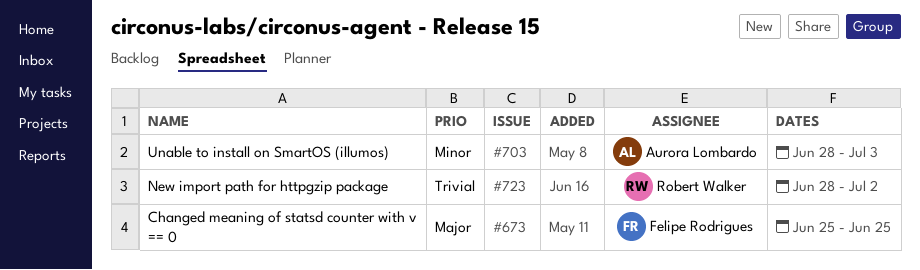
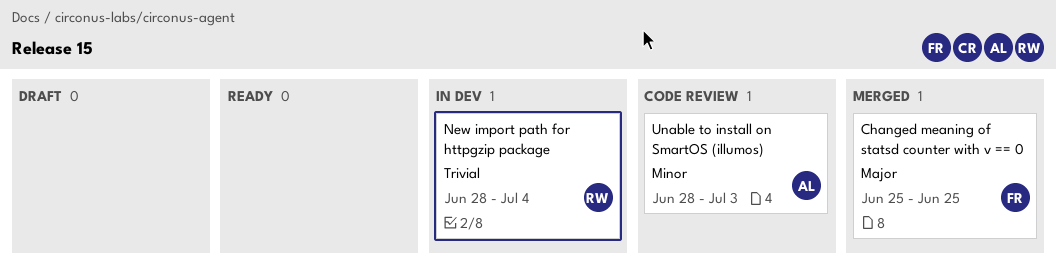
New import path for httpgzip package, due: Jul 2 -> Jul 4

